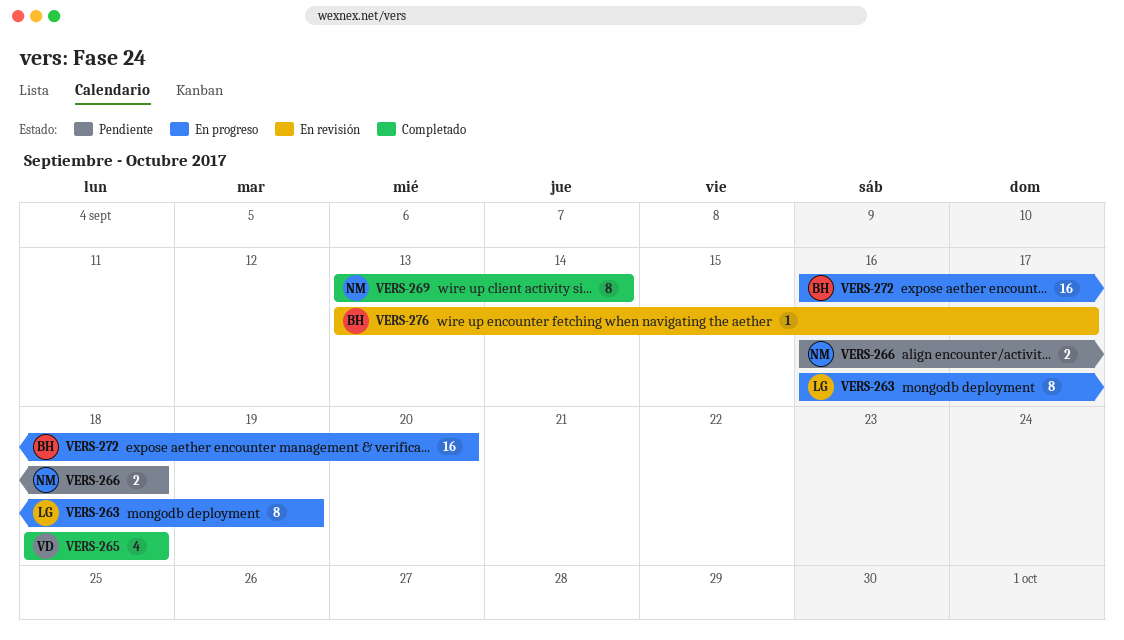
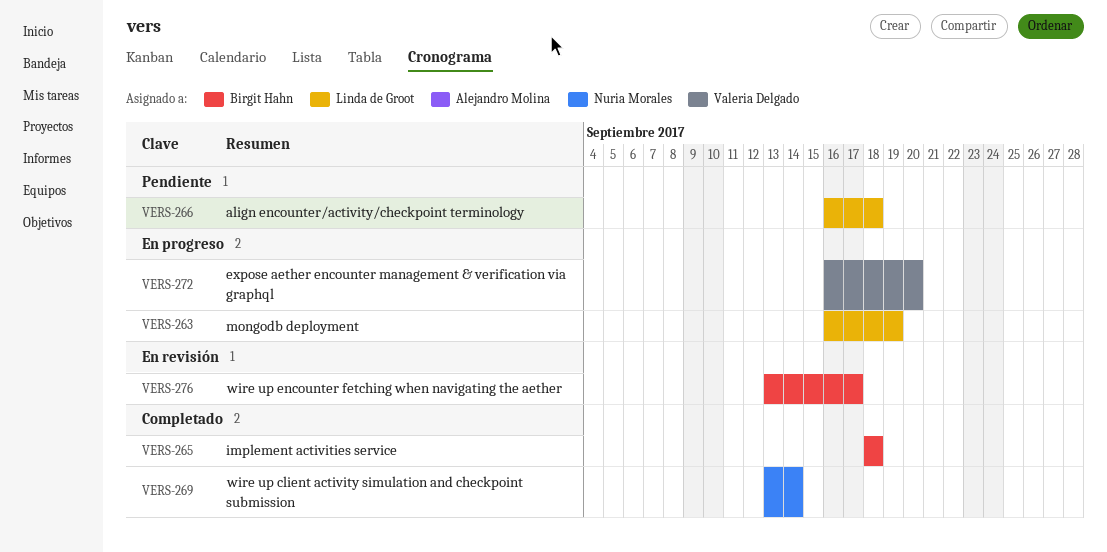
VERS-265, owner: Valeria Delgado -> Birgit Hahn
VERS-266, owner: Nuria Morales -> Linda de Groot
VERS-272, owner: Birgit Hahn -> Valeria Delgado

